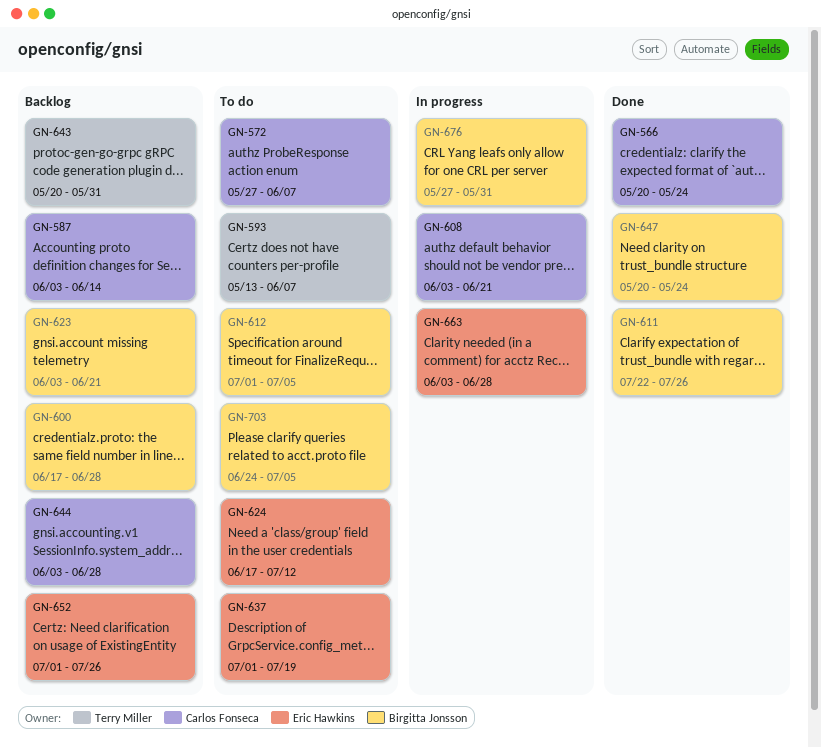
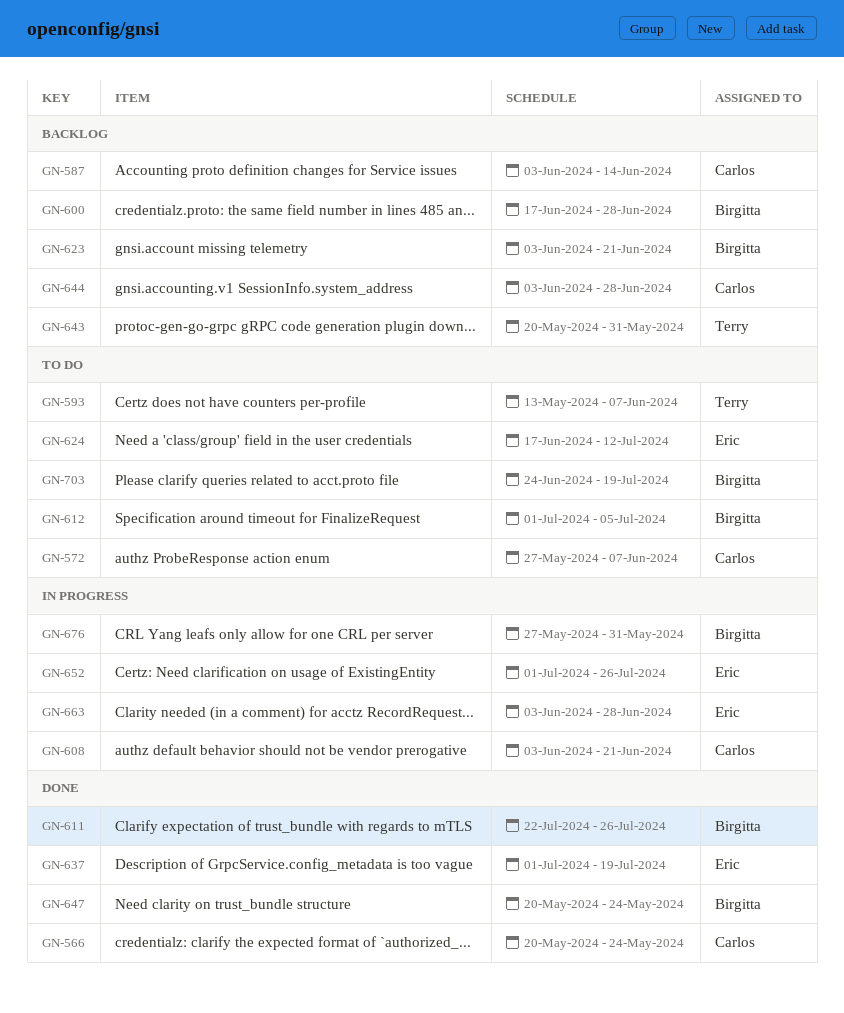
GN-637, status: To do -> Done
GN-652, status: Backlog -> In progress
GN-703, due: Jul 5 -> Jul 19

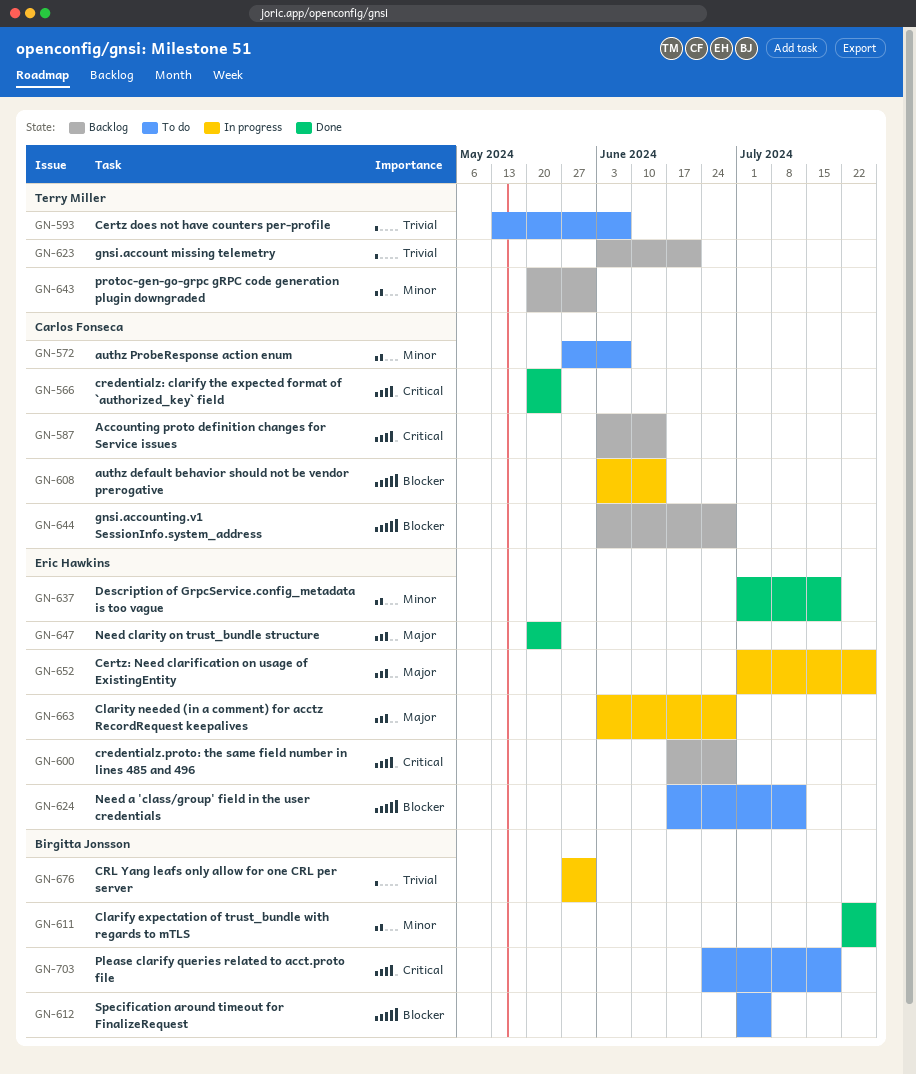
GN-600, owner: Birgitta Jonsson -> Eric Hawkins
GN-608, due: Jun 21 -> Jun 14
GN-623, owner: Birgitta Jonsson -> Terry Miller
GN-647, owner: Birgitta Jonsson -> Eric Hawkins

